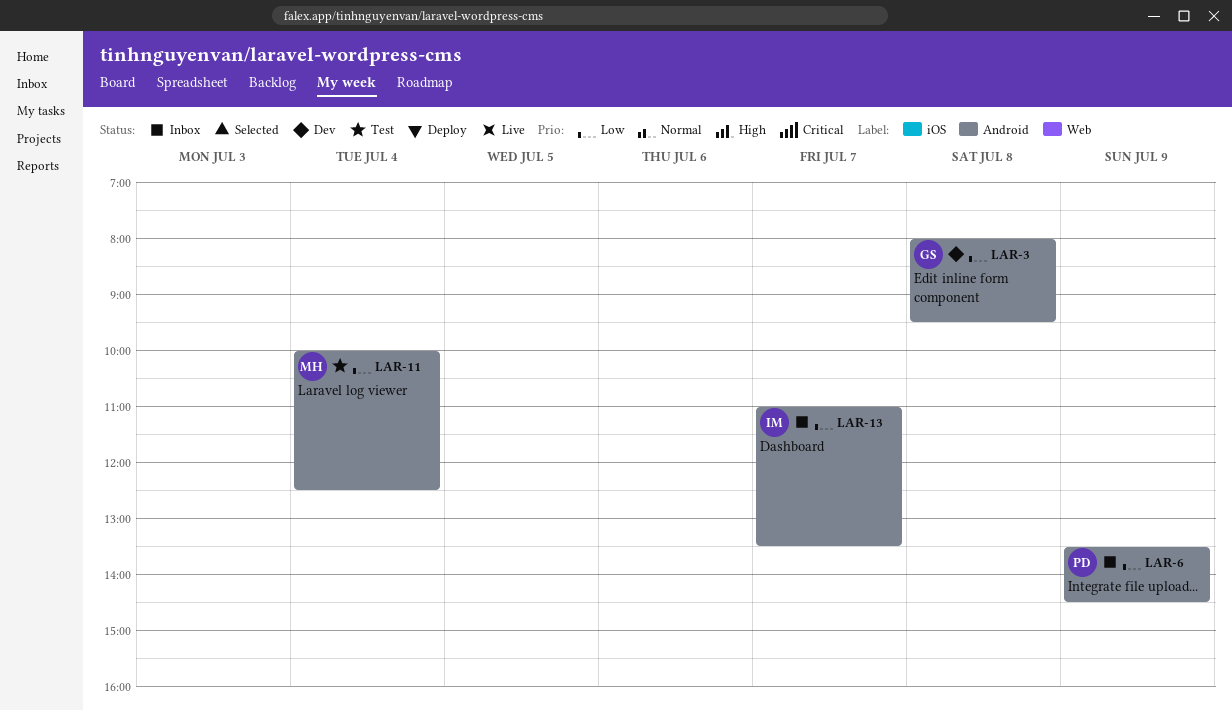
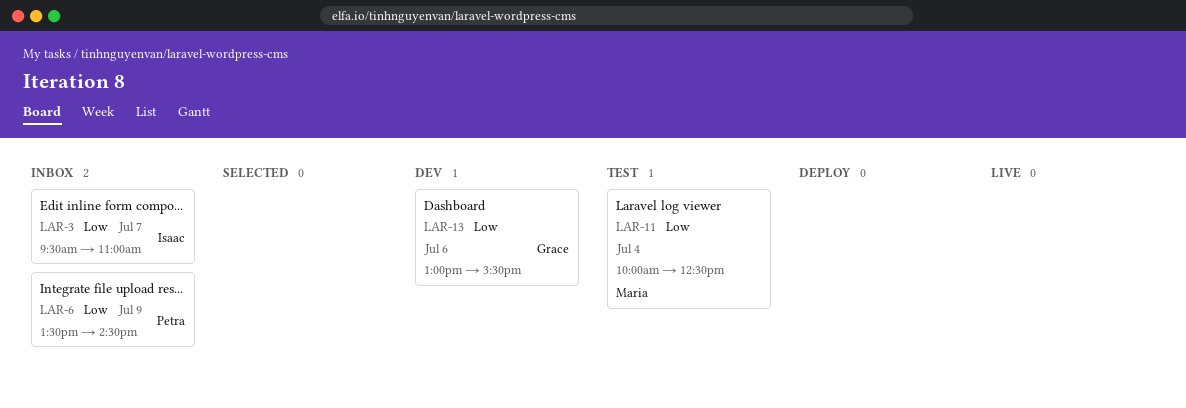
LAR-3, status: Dev -> Inbox
LAR-3, owner: Grace -> Isaac
LAR-3, day: Jul 8 -> Jul 7
LAR-3, begins: 08:00 -> 09:30
LAR-3, ends: 09:30 -> 11:00
LAR-13, status: Inbox -> Dev
LAR-13, owner: Isaac -> Grace
LAR-13, day: Jul 7 -> Jul 6
LAR-13, begins: 11:00 -> 13:00
LAR-13, ends: 13:30 -> 15:30

